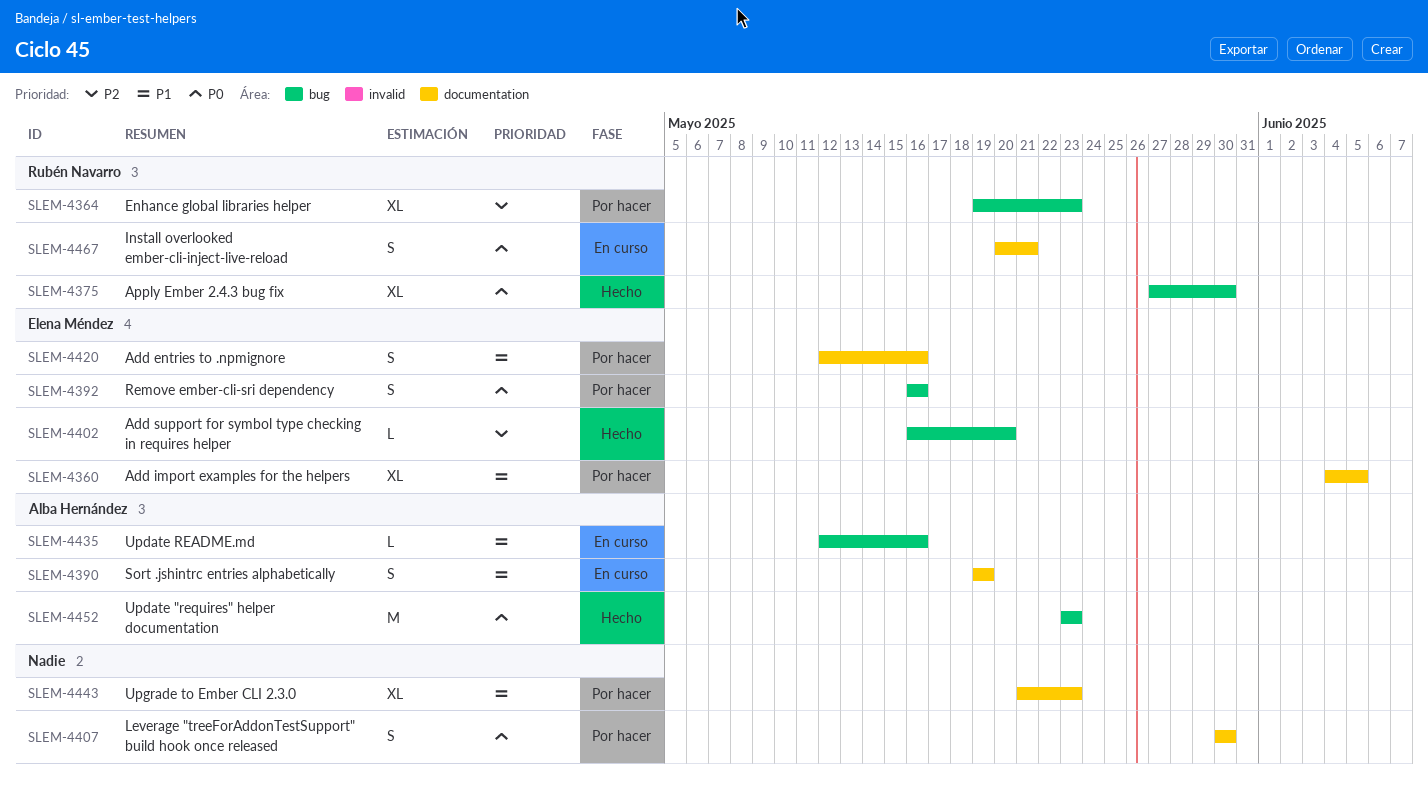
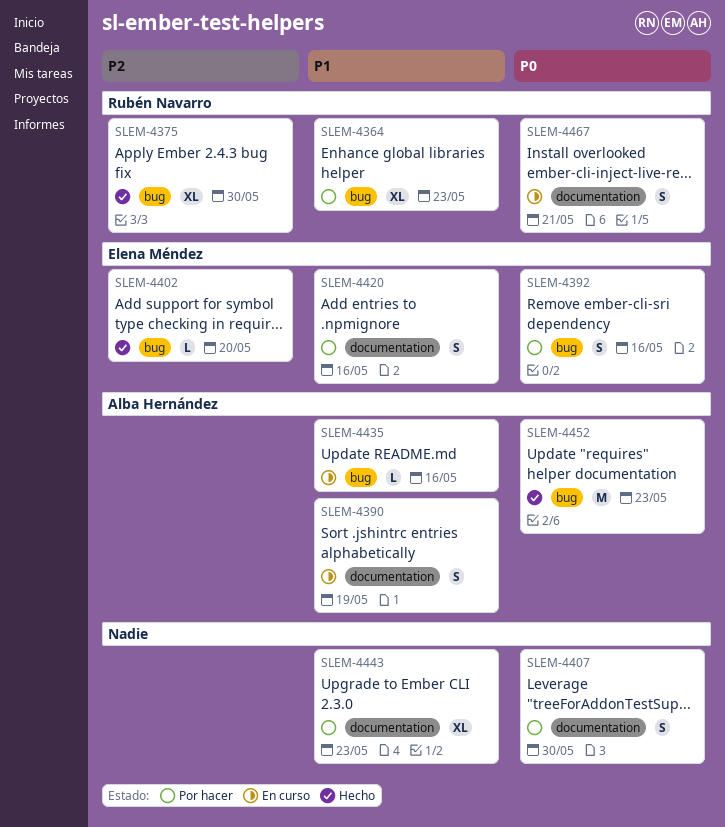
SLEM-4360: present -> none
SLEM-4364, priority: P2 -> P1
SLEM-4375, priority: P0 -> P2

